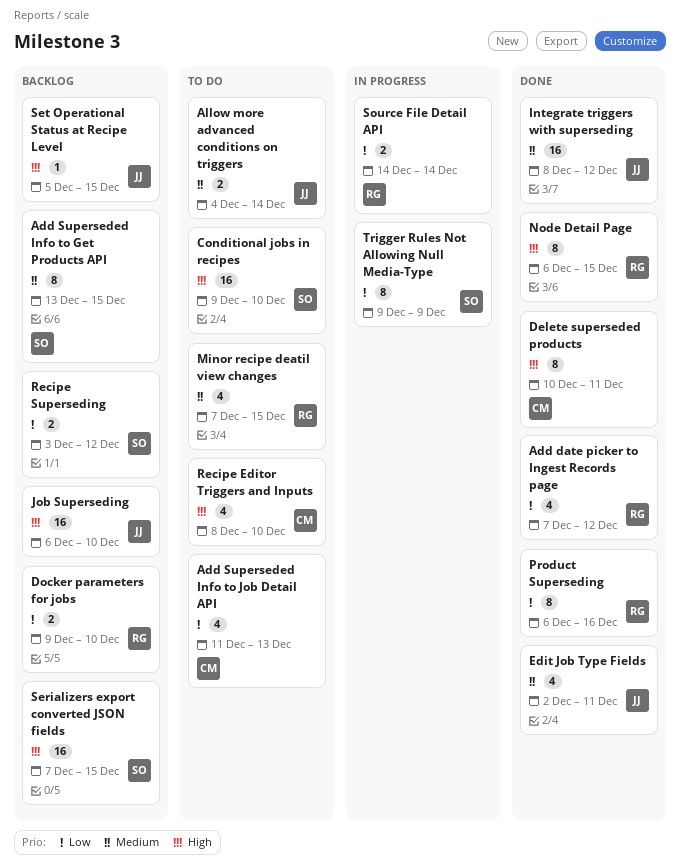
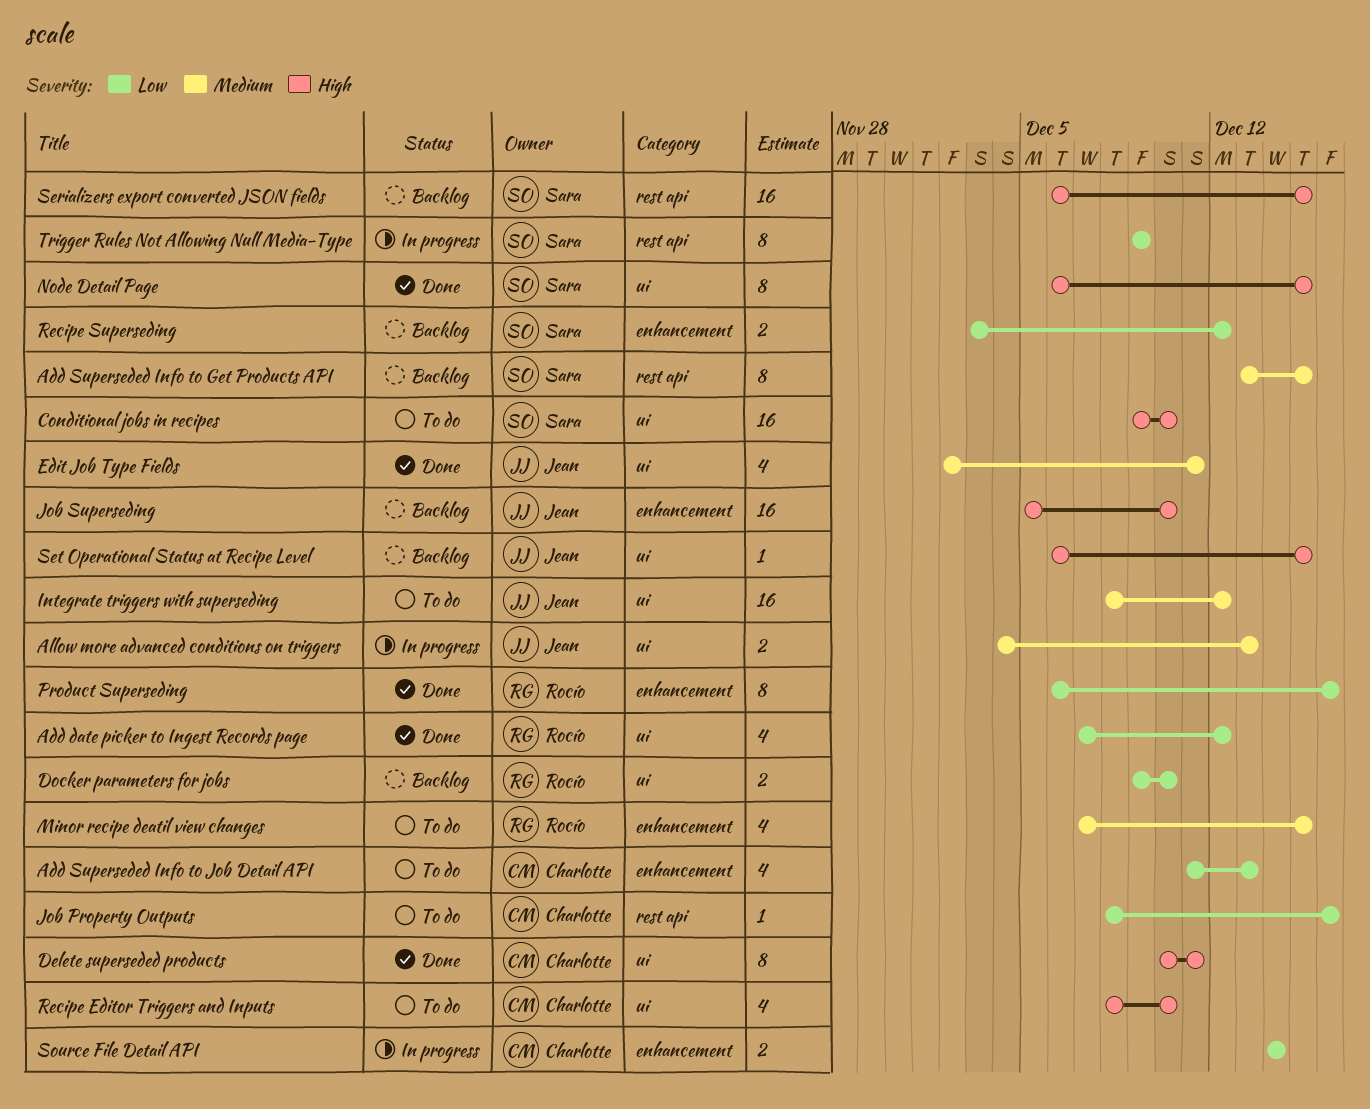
Allow more advanced conditions on triggers, status: To do -> In progress
Allow more advanced conditions on triggers, due: Dec 14 -> Dec 13
Integrate triggers with superseding, status: Done -> To do
Job Property Outputs: none -> present
Job Superseding, start: Dec 6 -> Dec 5
Node Detail Page, owner: Rocío -> Sara
Serializers export converted JSON fields, start: Dec 7 -> Dec 6
Set Operational Status at Recipe Level, start: Dec 5 -> Dec 6
Source File Detail API, owner: Rocío -> Charlotte

